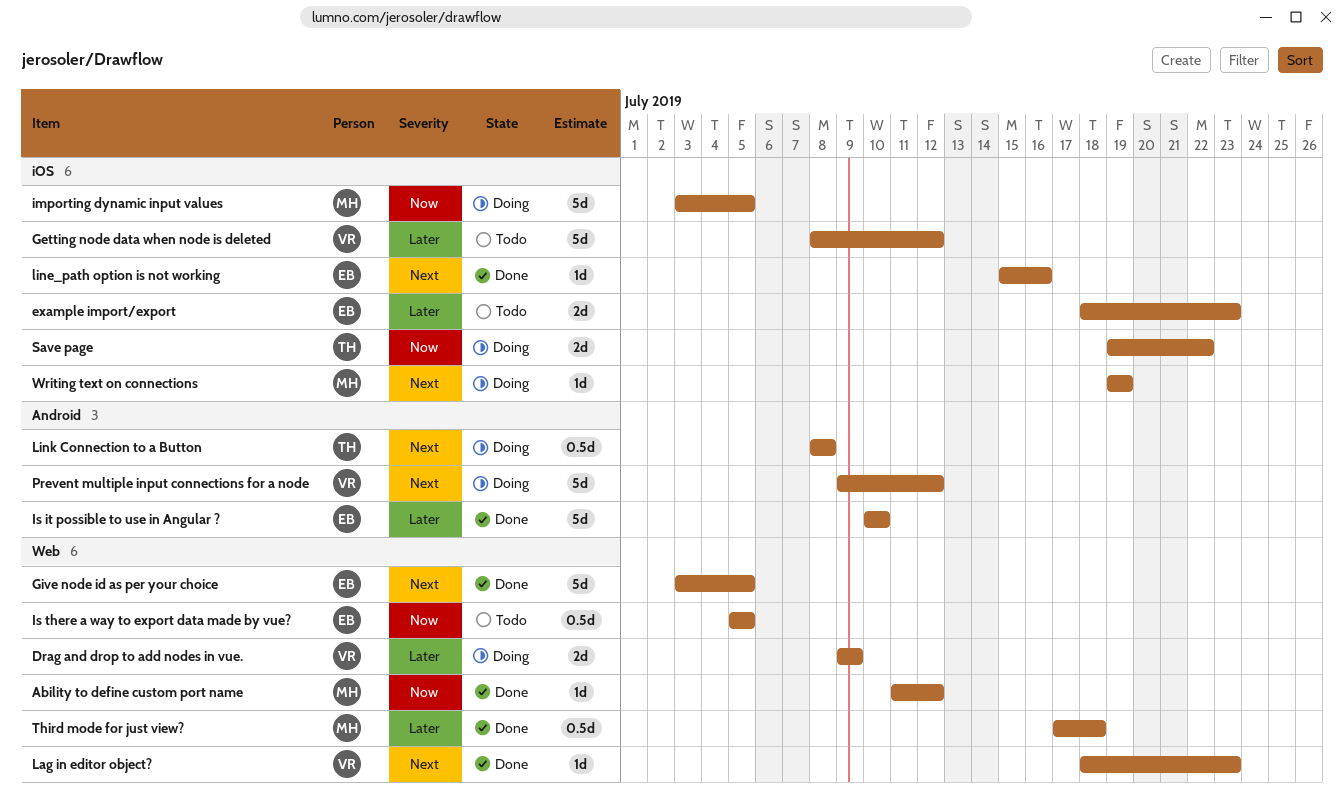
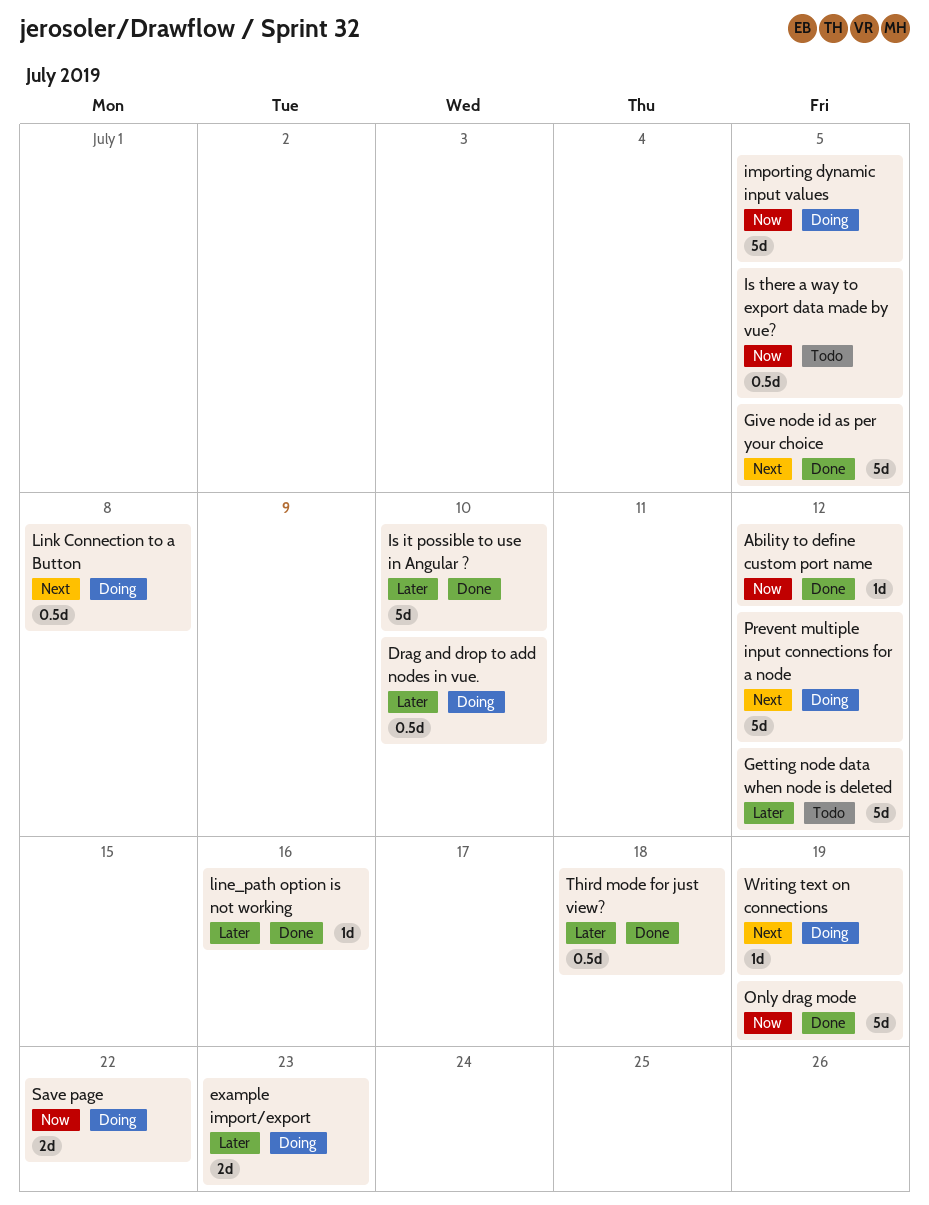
Drag and drop to add nodes in vue., estimate: 2d -> 0.5d
Drag and drop to add nodes in vue., due: Jul 9 -> Jul 10
example import/export, status: Todo -> Doing
Lag in editor object?: present -> none
line_path option is not working, priority: Next -> Later
Only drag mode: none -> present

